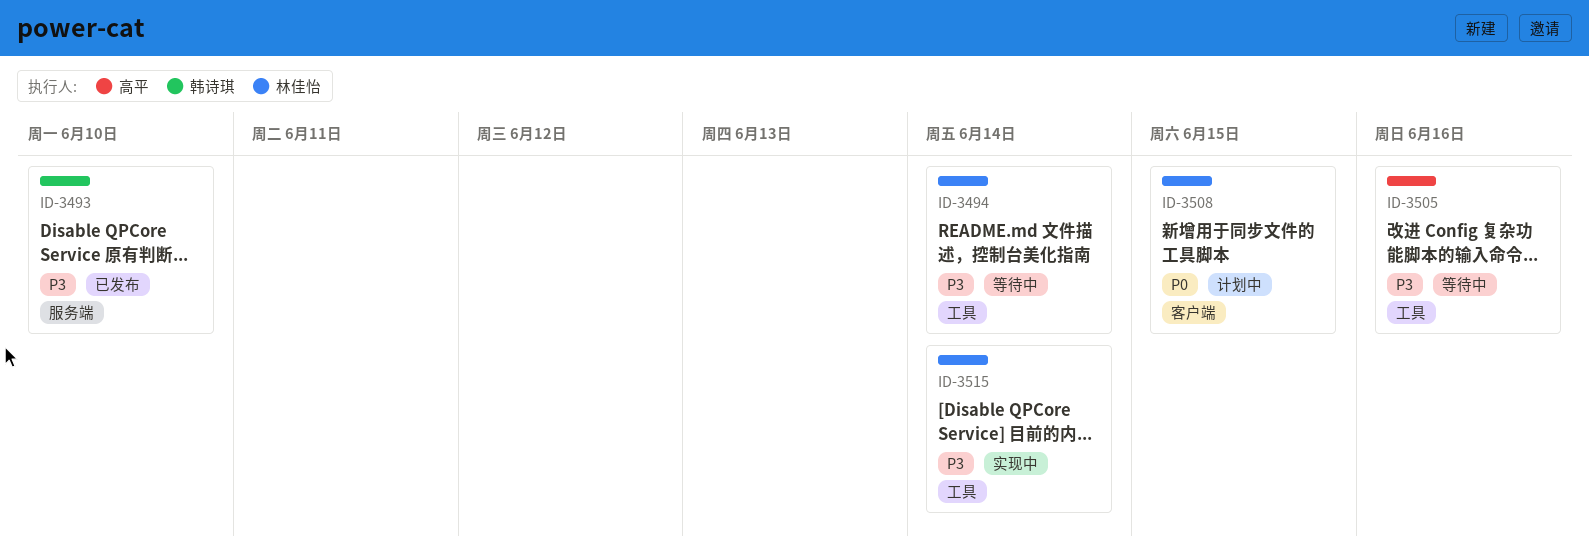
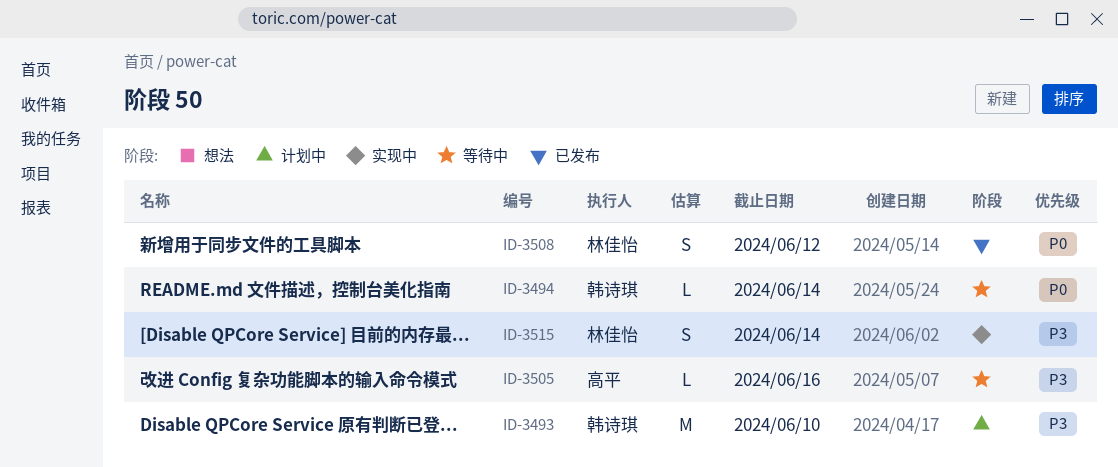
ID-3493, status: 已发布 -> 计划中
ID-3494, owner: 林佳怡 -> 韩诗琪
ID-3494, priority: P3 -> P0
ID-3508, status: 计划中 -> 已发布
ID-3508, due: Jun 15 -> Jun 12

